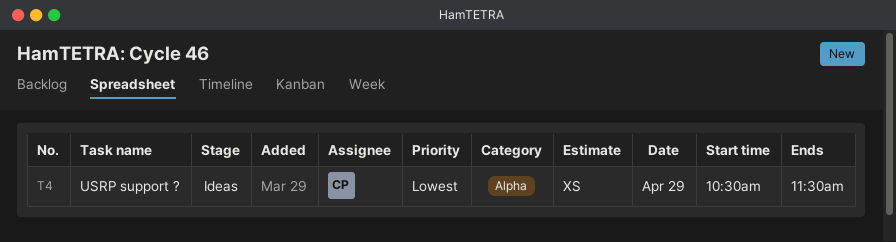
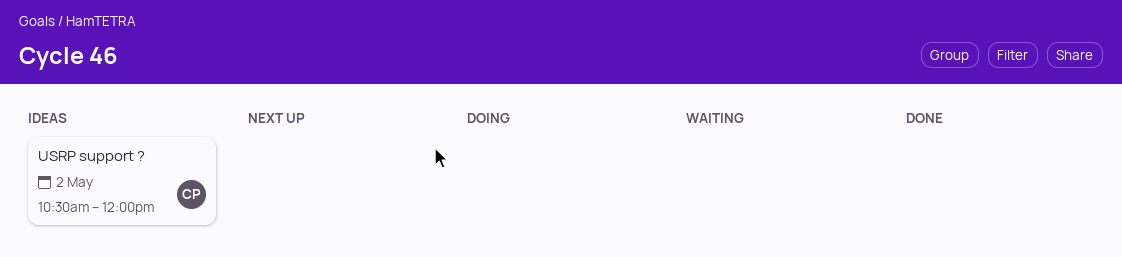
USRP support ?, day: Apr 29 -> May 2
USRP support ?, ends: 11:30 -> 12:00

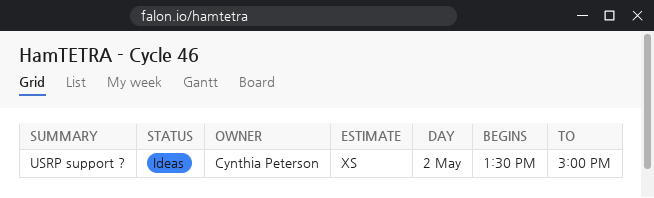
USRP support ?, begins: 10:30 -> 13:30
USRP support ?, ends: 12:00 -> 15:00

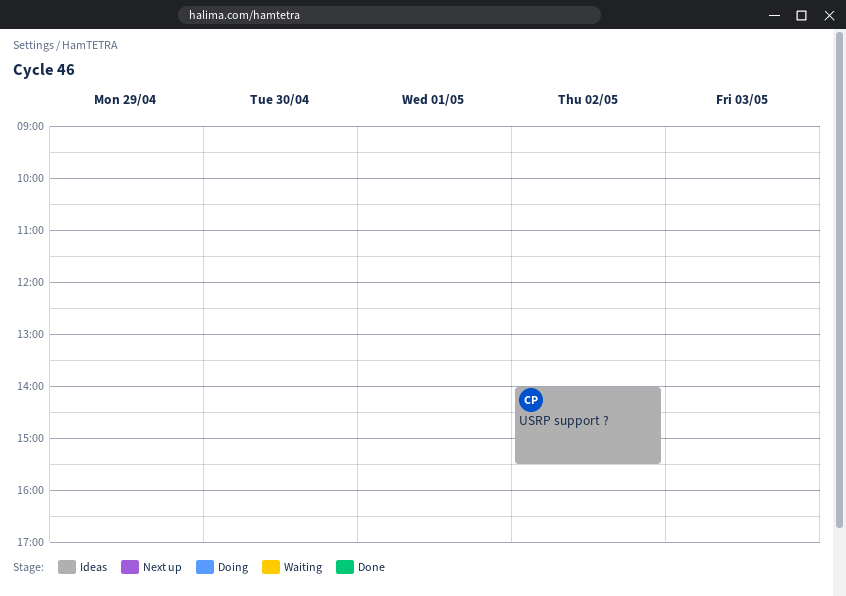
USRP support ?, begins: 13:30 -> 14:00
USRP support ?, ends: 15:00 -> 15:30

